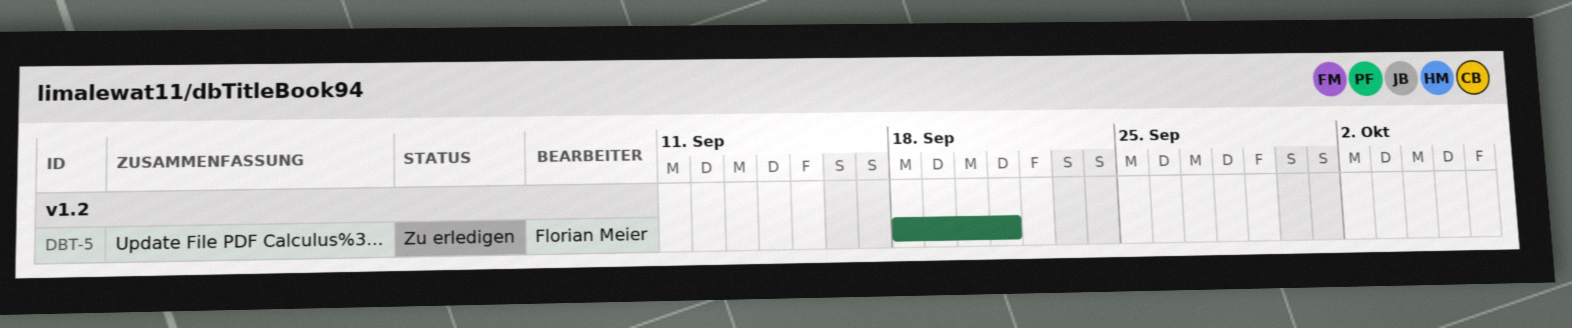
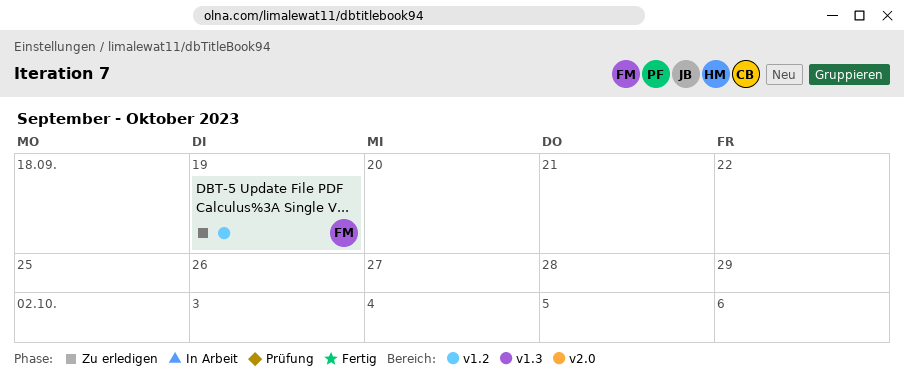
DBT-5, due: Sep 21 -> Sep 19

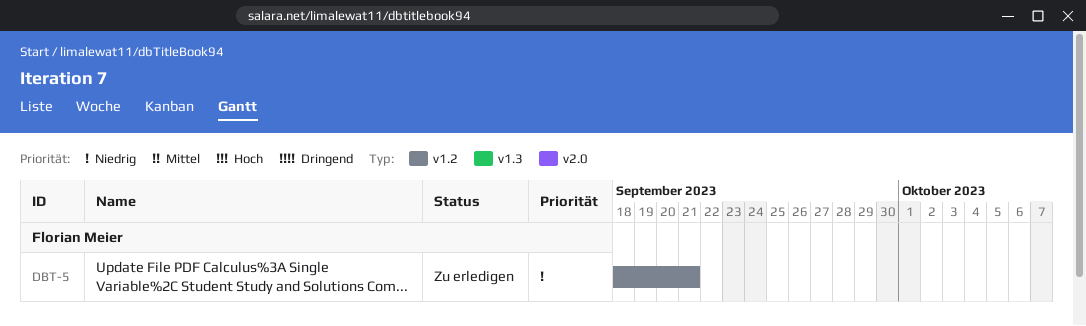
DBT-5, due: Sep 19 -> Sep 21

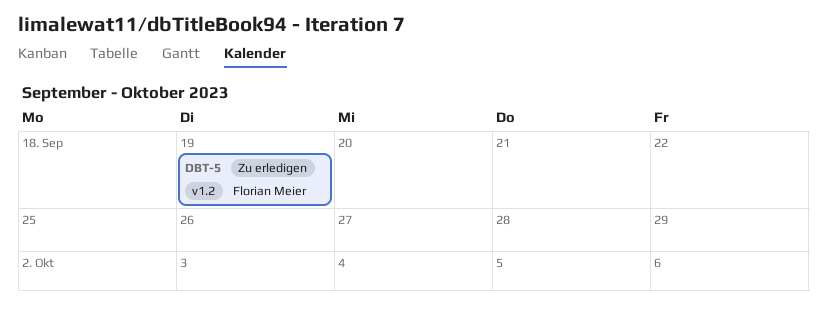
DBT-5, due: Sep 21 -> Sep 19

